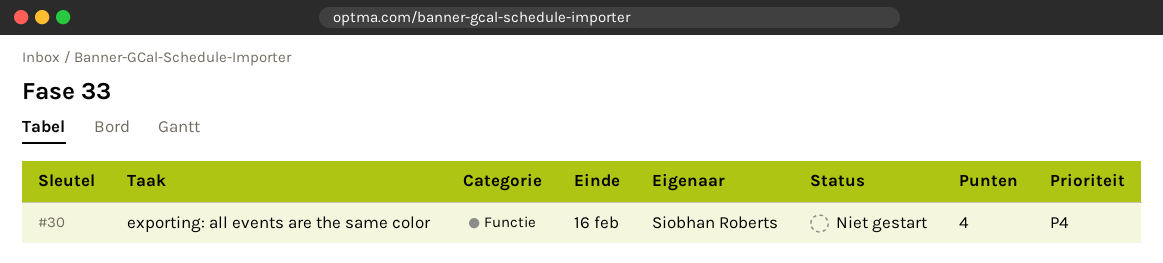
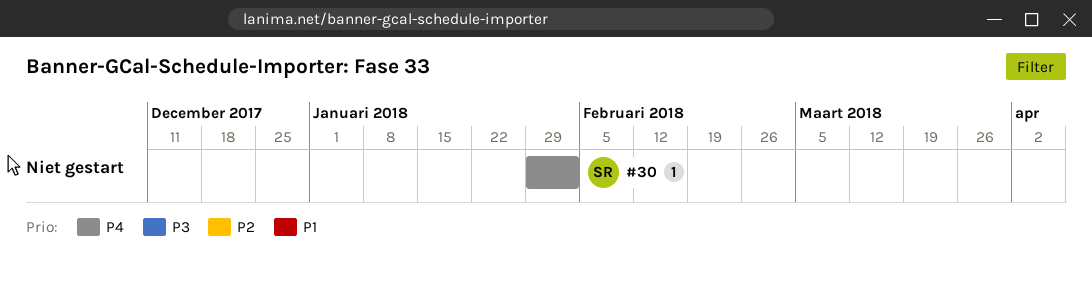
#30, estimate: 4 -> 1
#30, due: Feb 16 -> Feb 2

